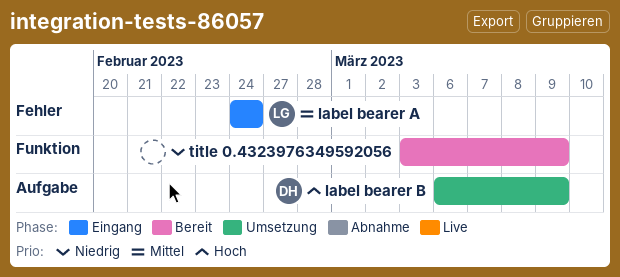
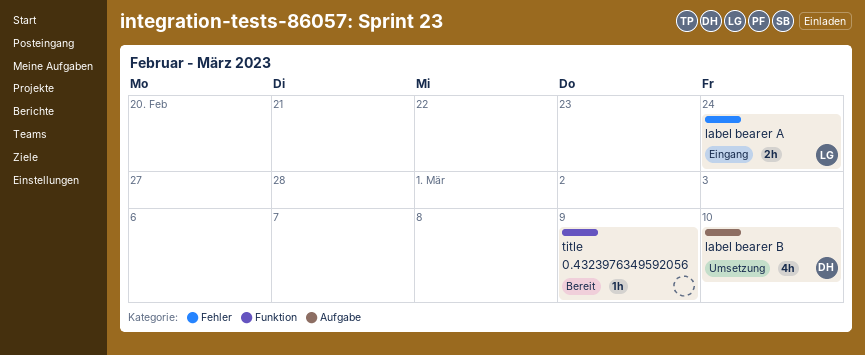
label bearer B, due: Mar 9 -> Mar 10

